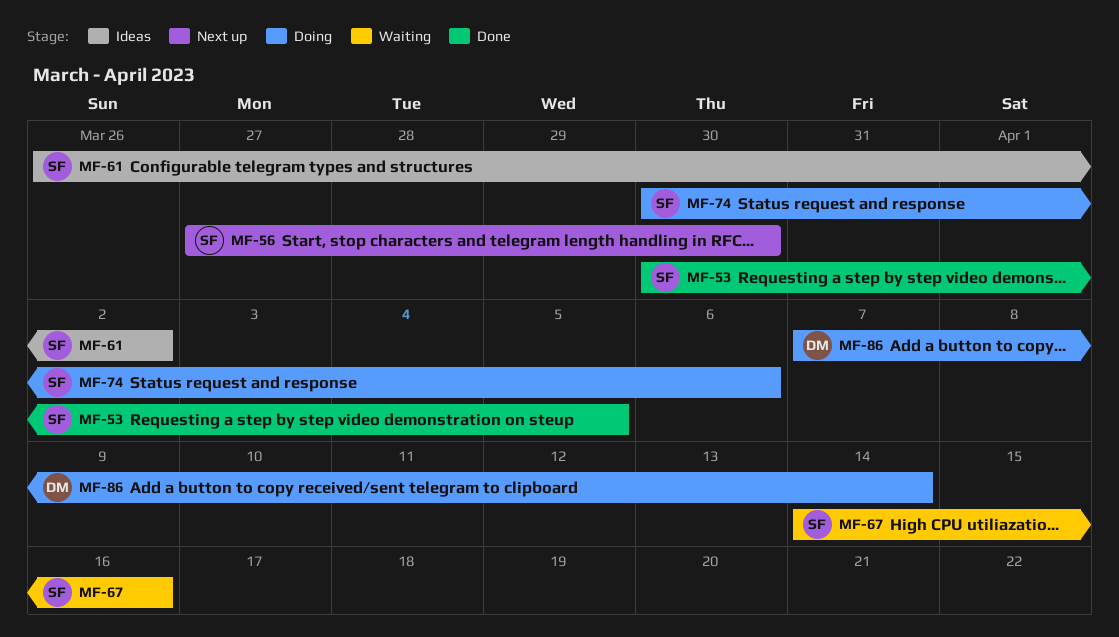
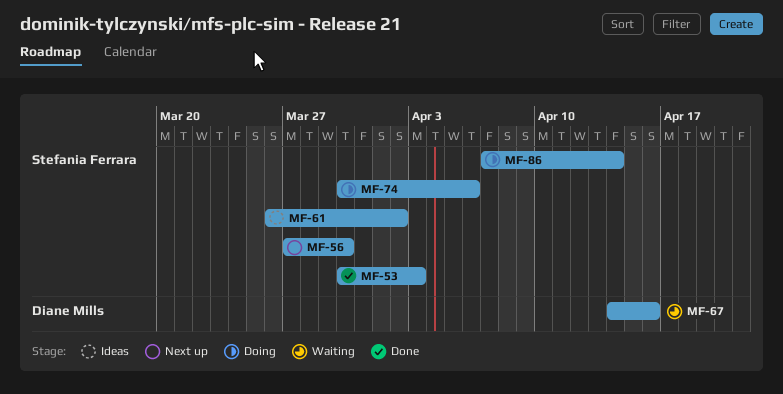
MF-53, due: Apr 5 -> Apr 3
MF-67, owner: Stefania Ferrara -> Diane Mills
MF-86, owner: Diane Mills -> Stefania Ferrara

